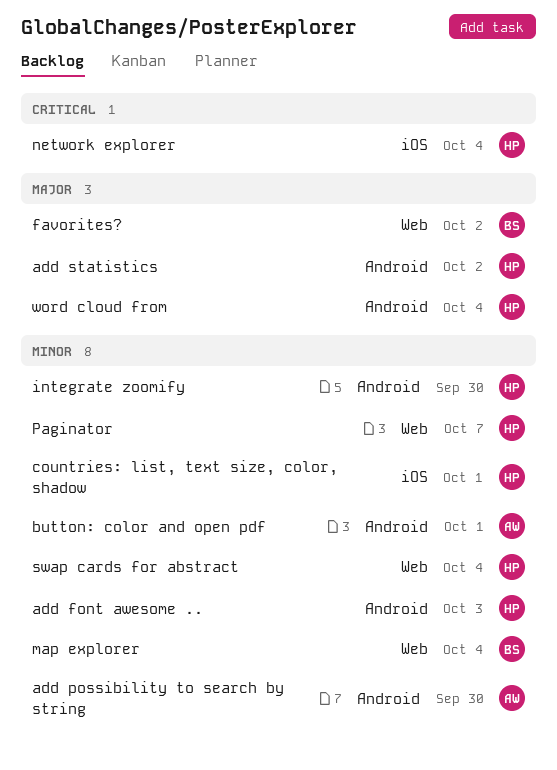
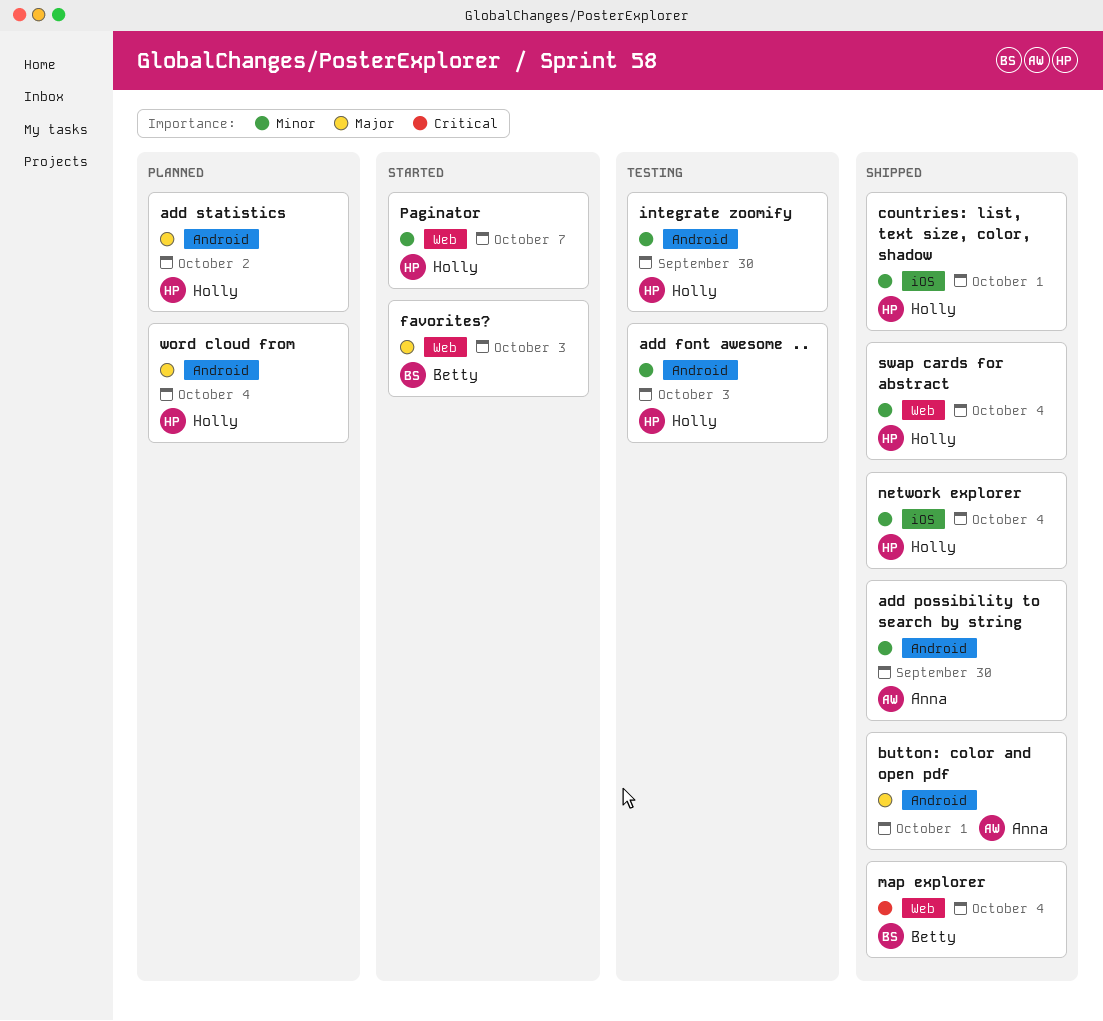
button: color and open pdf, priority: Minor -> Major
favorites?, due: Oct 2 -> Oct 3
map explorer, priority: Minor -> Critical
network explorer, priority: Critical -> Minor

